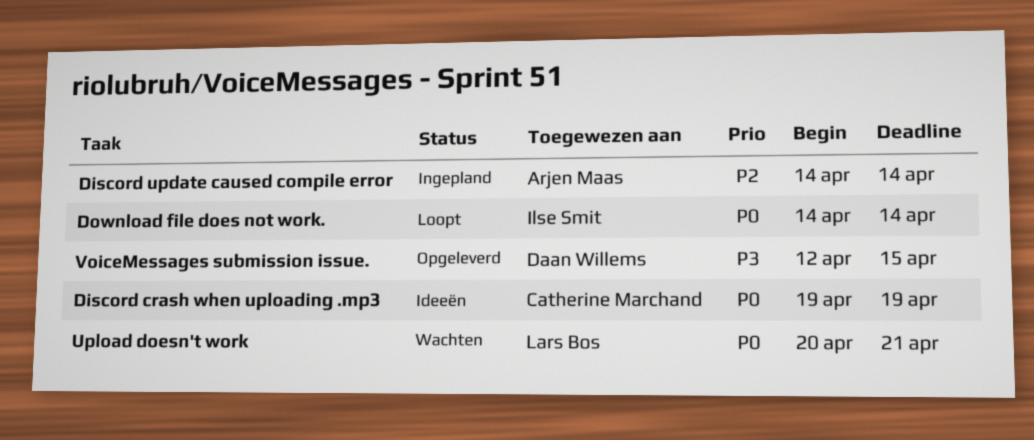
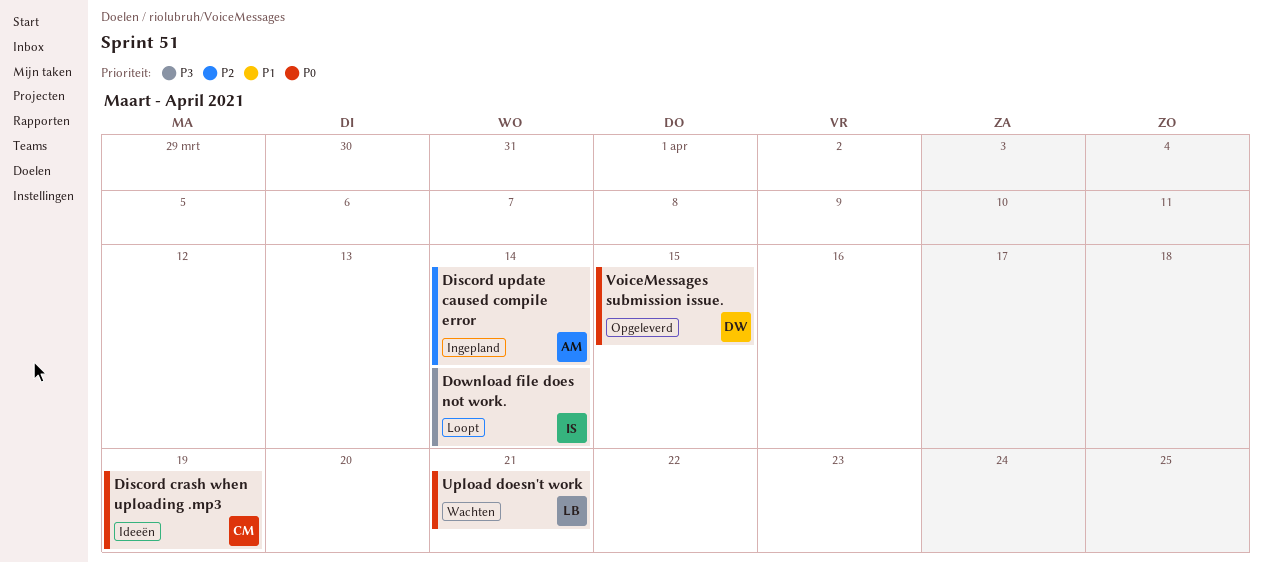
Download file does not work., priority: P0 -> P3
VoiceMessages submission issue., priority: P3 -> P0

